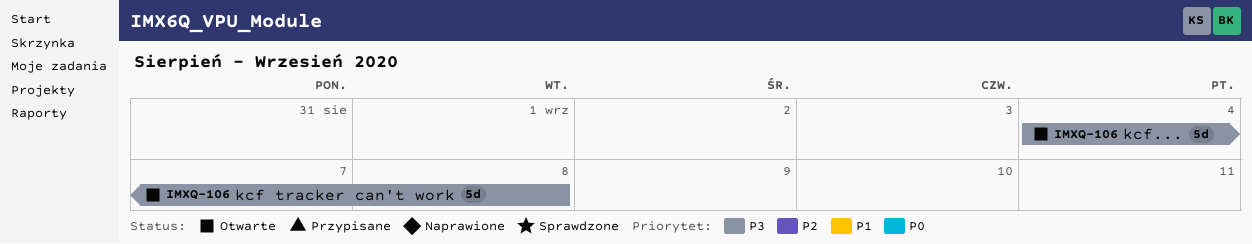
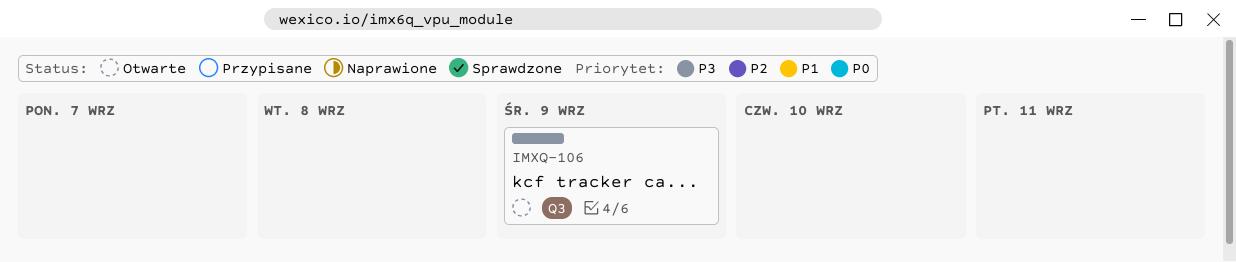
IMXQ-106, due: Sep 8 -> Sep 9

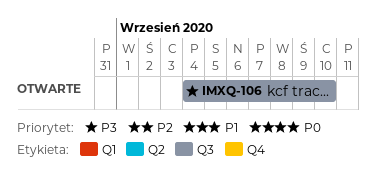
IMXQ-106, due: Sep 9 -> Sep 10

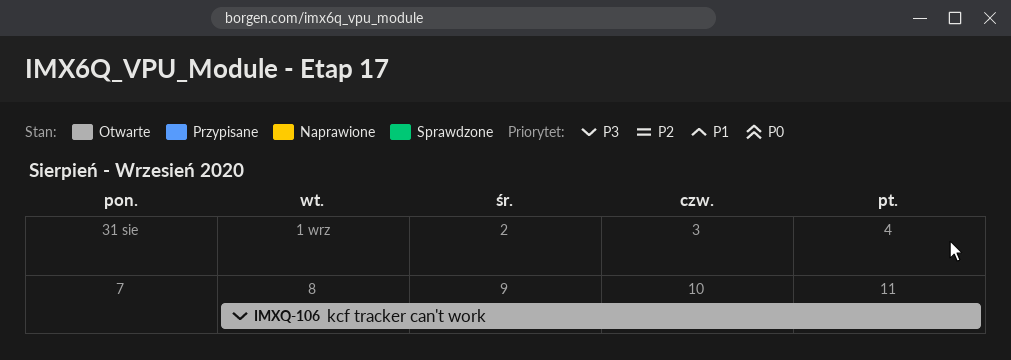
IMXQ-106, start: Sep 4 -> Sep 8
IMXQ-106, due: Sep 10 -> Sep 11

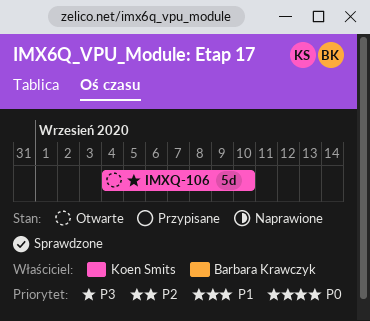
IMXQ-106, start: Sep 8 -> Sep 4
IMXQ-106, due: Sep 11 -> Sep 10

